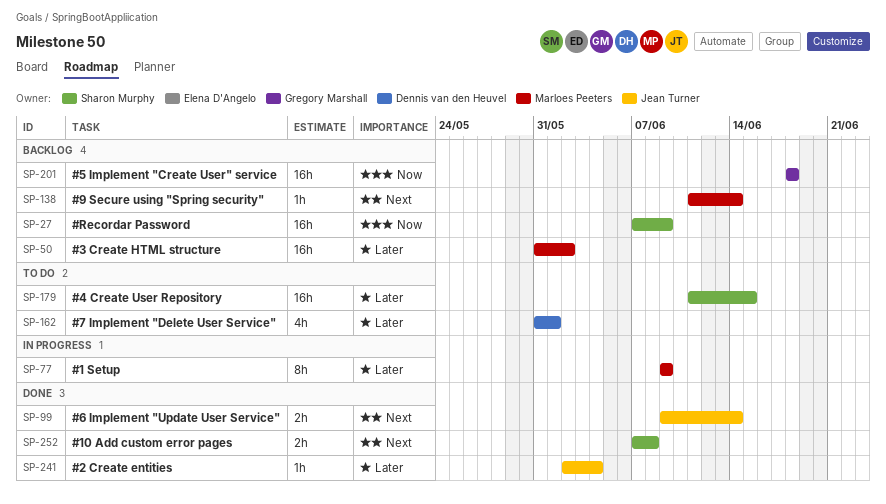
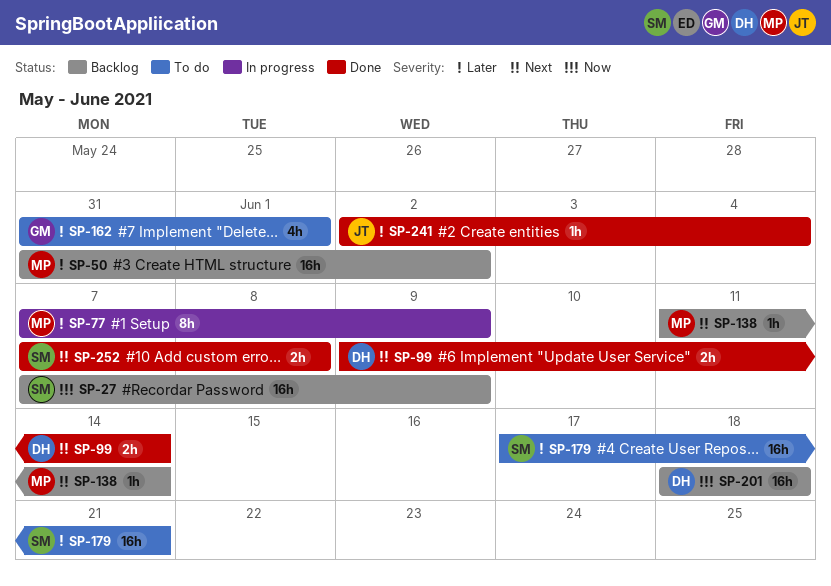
SP-77, start: Jun 9 -> Jun 7
SP-99, owner: Jean Turner -> Dennis van den Heuvel
SP-162, owner: Dennis van den Heuvel -> Gregory Marshall
SP-179, start: Jun 11 -> Jun 17
SP-179, due: Jun 15 -> Jun 21
SP-201, owner: Gregory Marshall -> Dennis van den Heuvel

